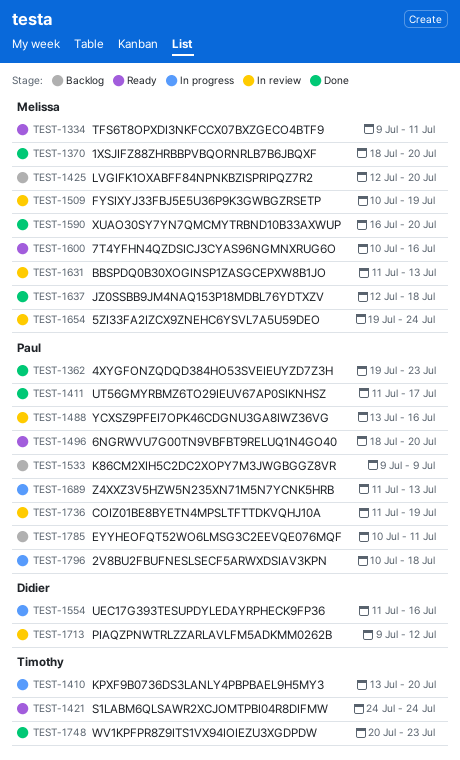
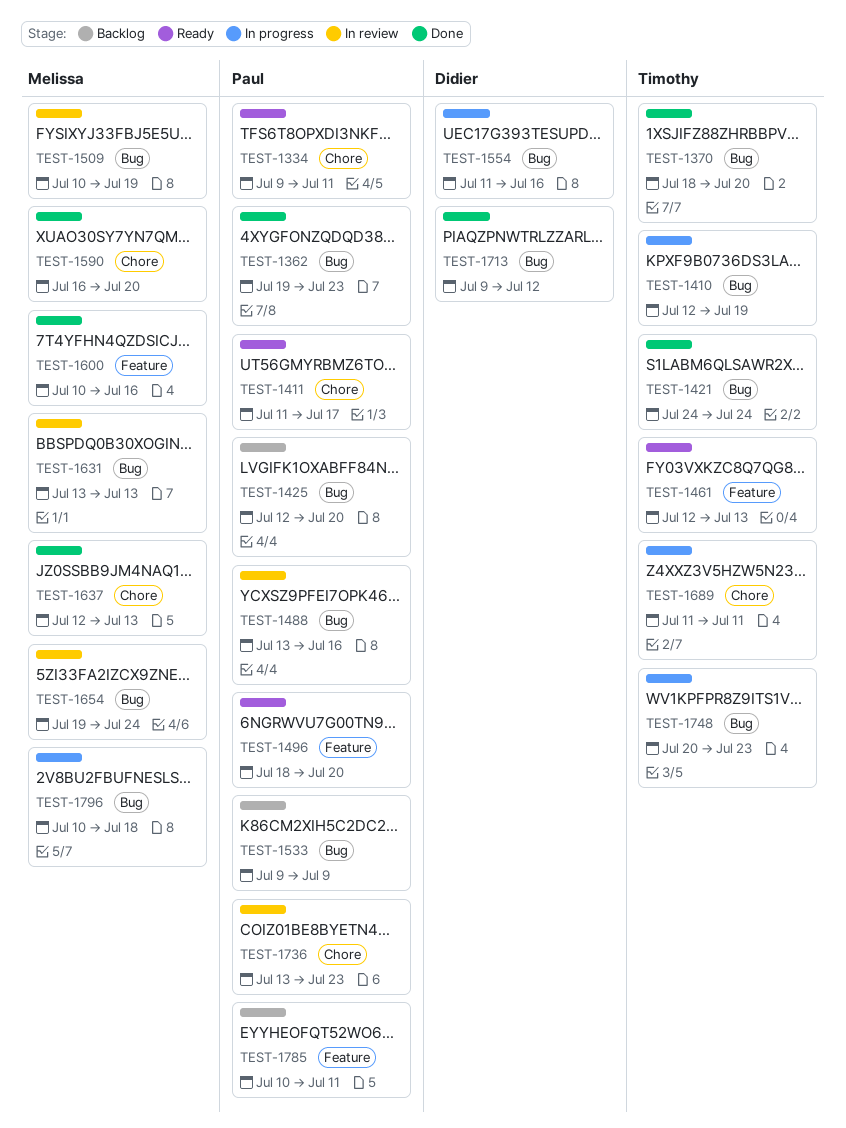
TEST-1334, owner: Melissa -> Paul
TEST-1370, owner: Melissa -> Timothy
TEST-1410, start: Jul 13 -> Jul 12
TEST-1410, due: Jul 20 -> Jul 19
TEST-1411, status: Done -> Ready
TEST-1421, status: Ready -> Done
TEST-1425, owner: Melissa -> Paul
TEST-1461: none -> present
TEST-1600, status: Ready -> Done
TEST-1631, start: Jul 11 -> Jul 13
TEST-1637, due: Jul 18 -> Jul 13
TEST-1689, owner: Paul -> Timothy
TEST-1689, due: Jul 13 -> Jul 11
TEST-1713, status: In review -> Done
TEST-1736, start: Jul 11 -> Jul 13
TEST-1736, due: Jul 19 -> Jul 23
TEST-1748, status: Done -> In progress
TEST-1796, owner: Paul -> Melissa

